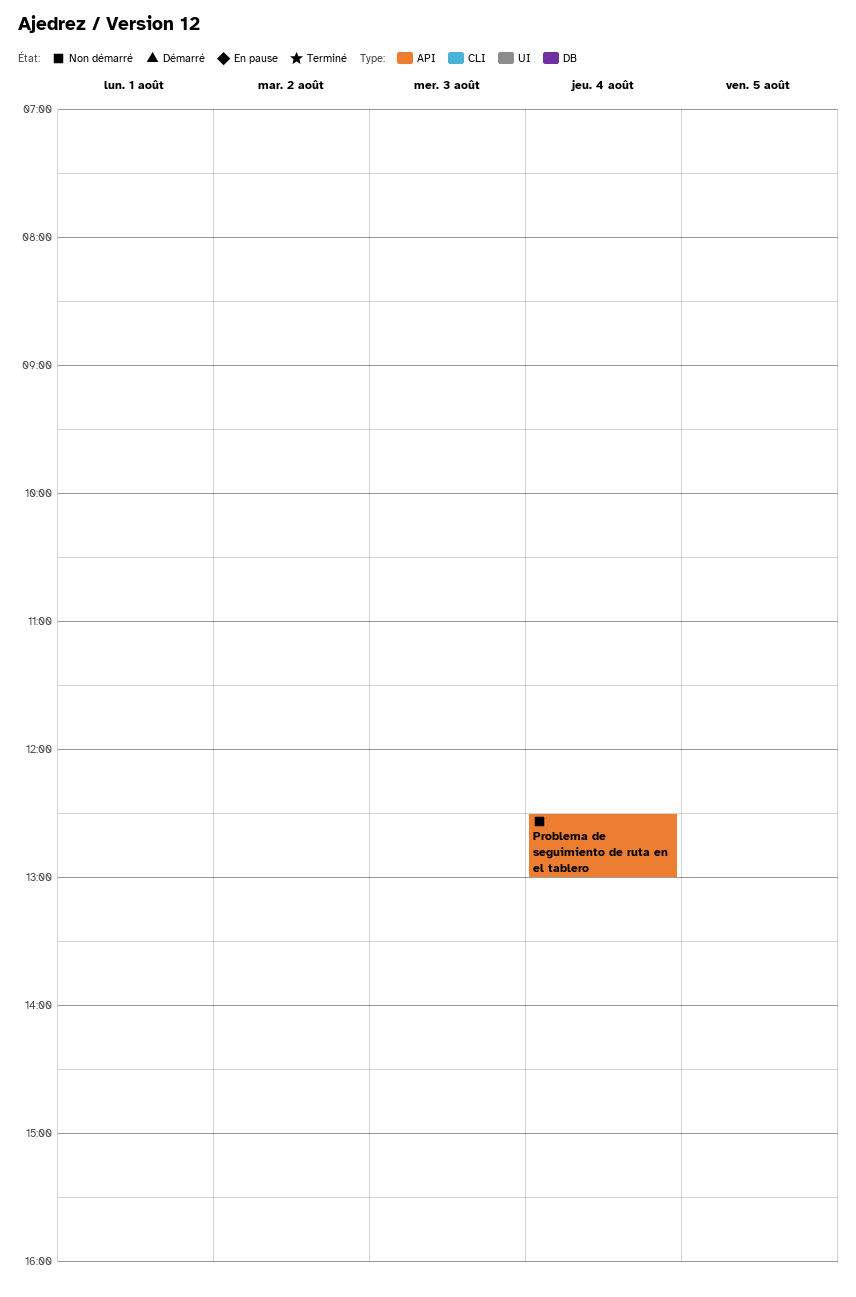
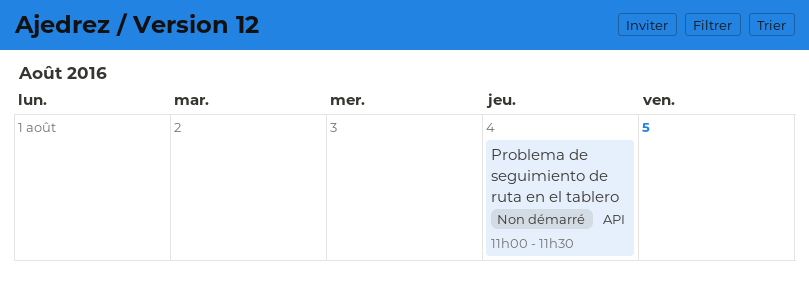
Problema de seguimiento de ruta en el tablero, begins: 12:30 -> 11:00
Problema de seguimiento de ruta en el tablero, ends: 13:00 -> 11:30

